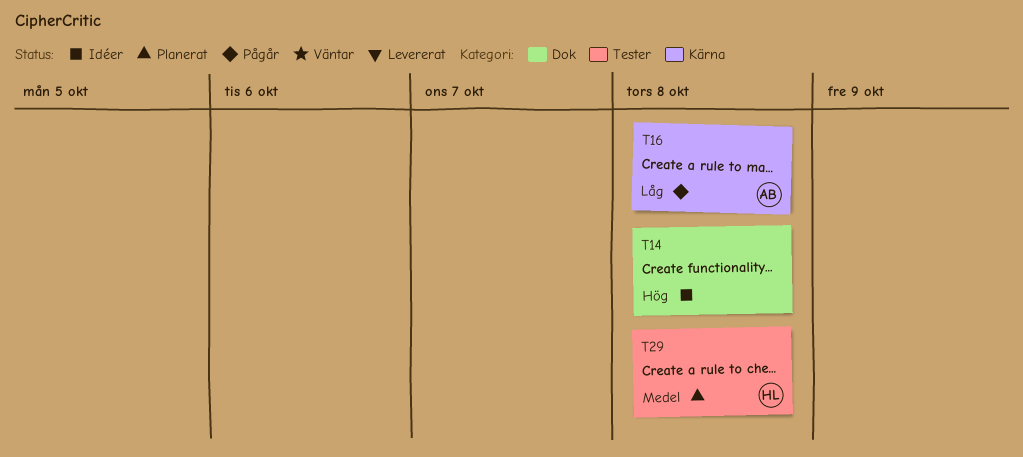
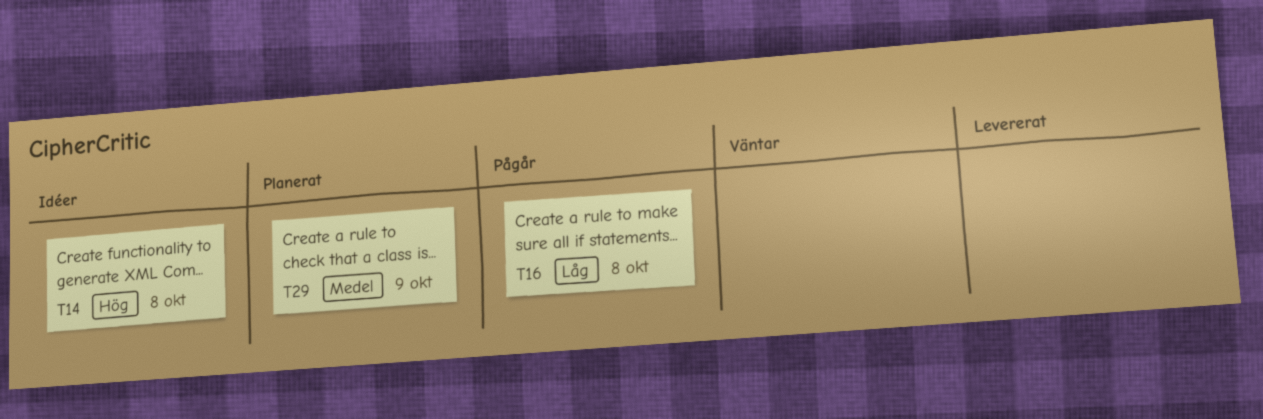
T29, due: Oct 8 -> Oct 9

